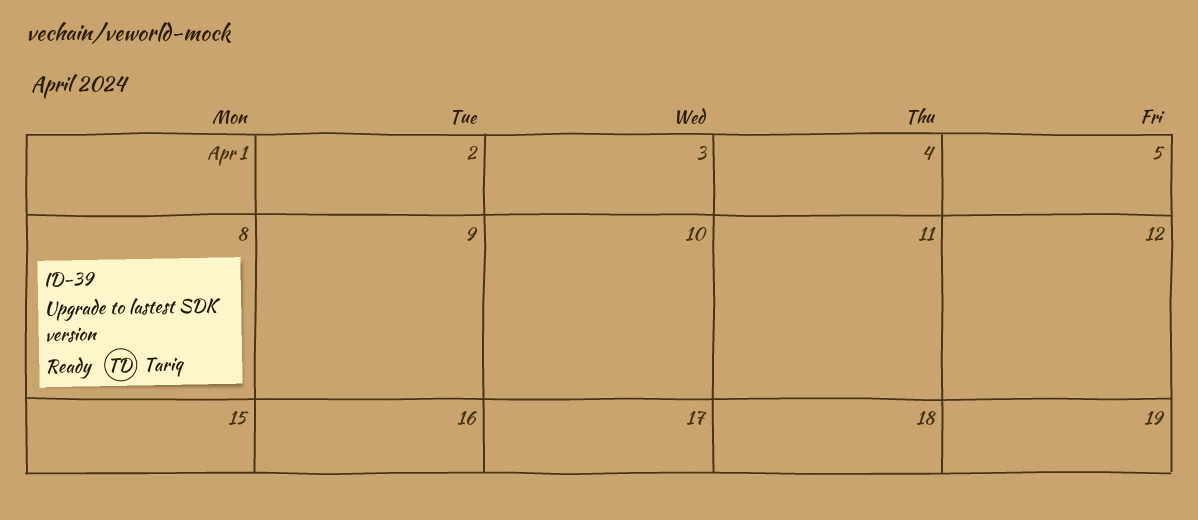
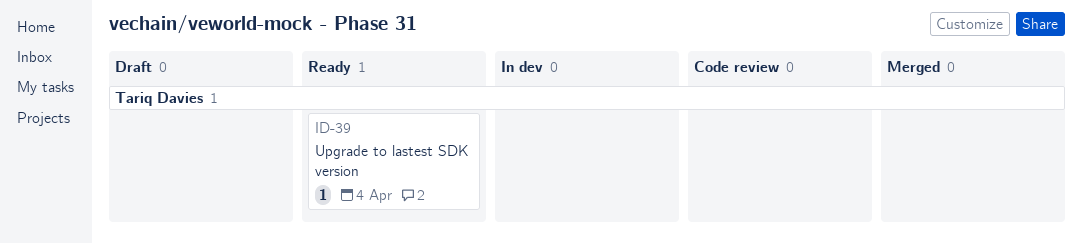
ID-39, due: Apr 8 -> Apr 4

